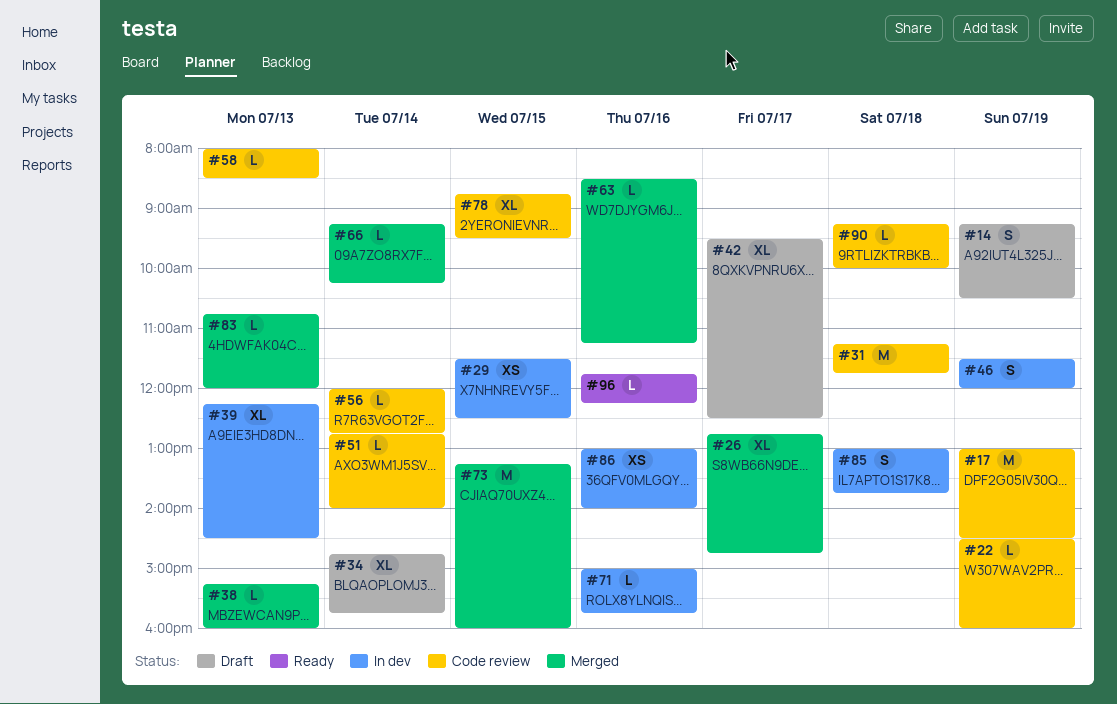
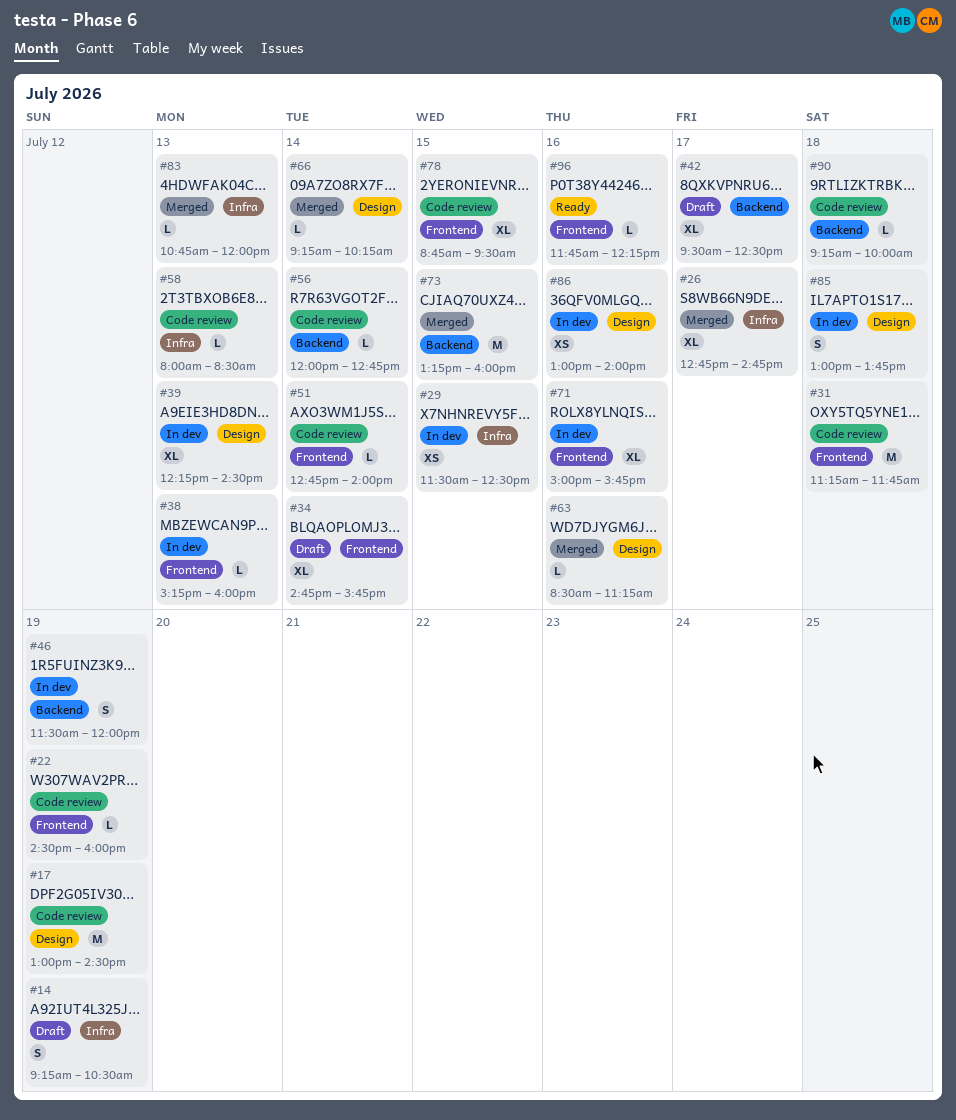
#38, status: Merged -> In dev
#71, estimate: L -> XL

